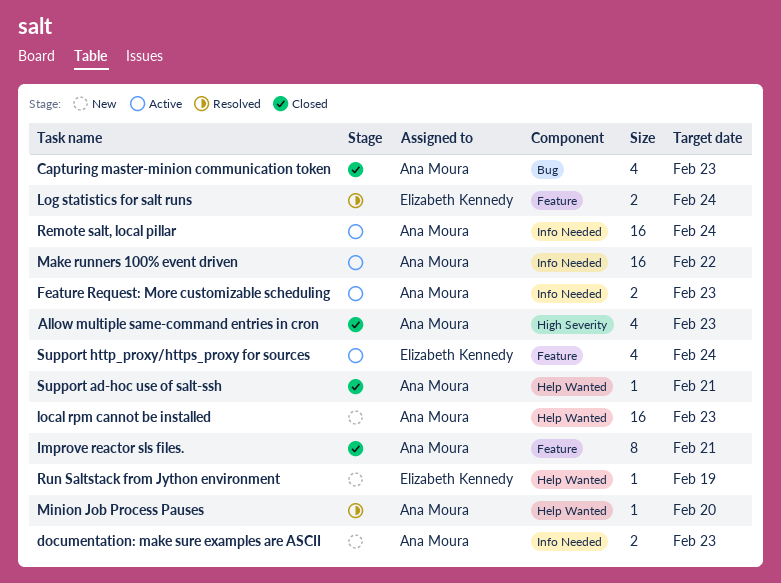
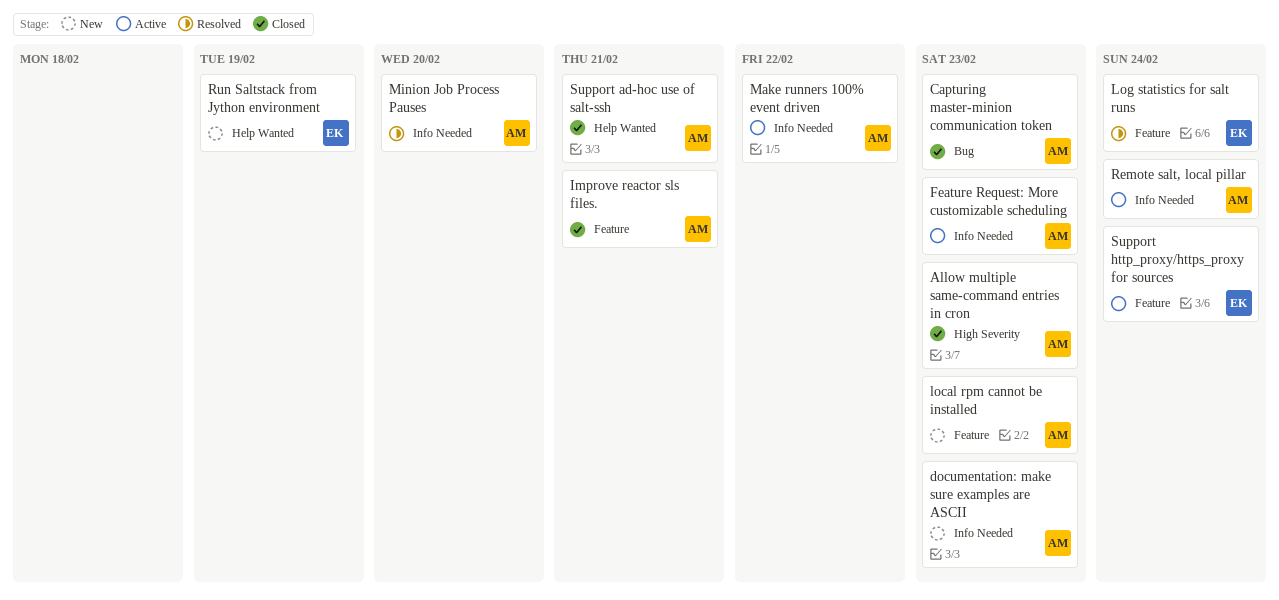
local rpm cannot be installed, label: Help Wanted -> Feature
Minion Job Process Pauses, label: Help Wanted -> Info Needed

